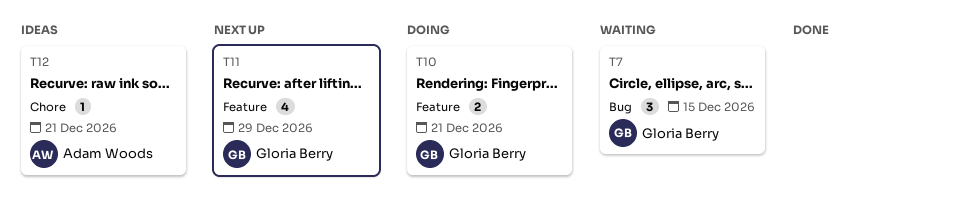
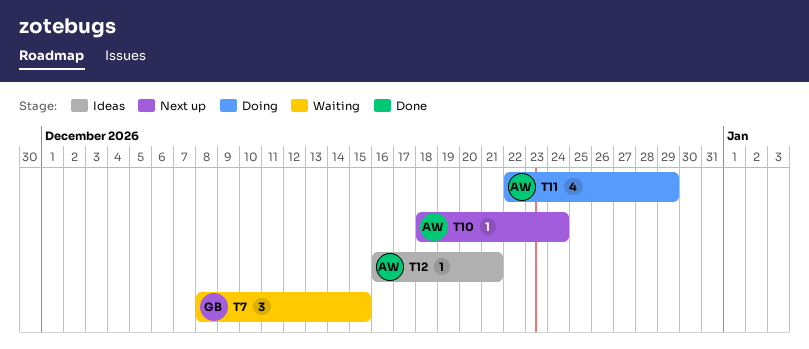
T10, status: Doing -> Next up
T10, owner: Gloria Berry -> Adam Woods
T10, estimate: 2 -> 1
T10, due: Dec 21 -> Dec 24
T11, status: Next up -> Doing
T11, owner: Gloria Berry -> Adam Woods

